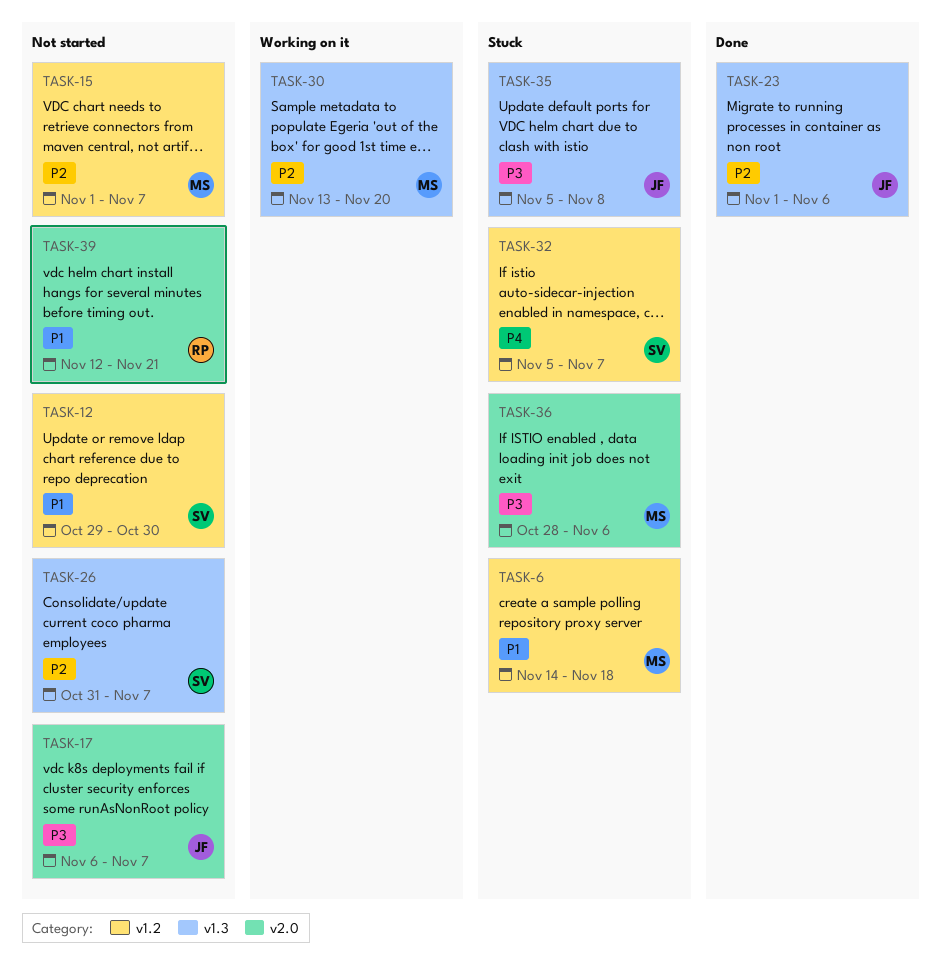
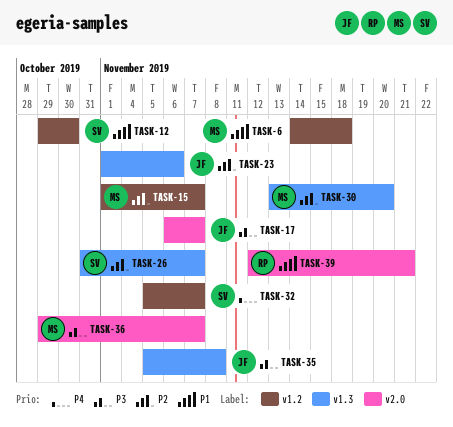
TASK-36, start: Oct 28 -> Oct 29
TASK-36, due: Nov 6 -> Nov 7

